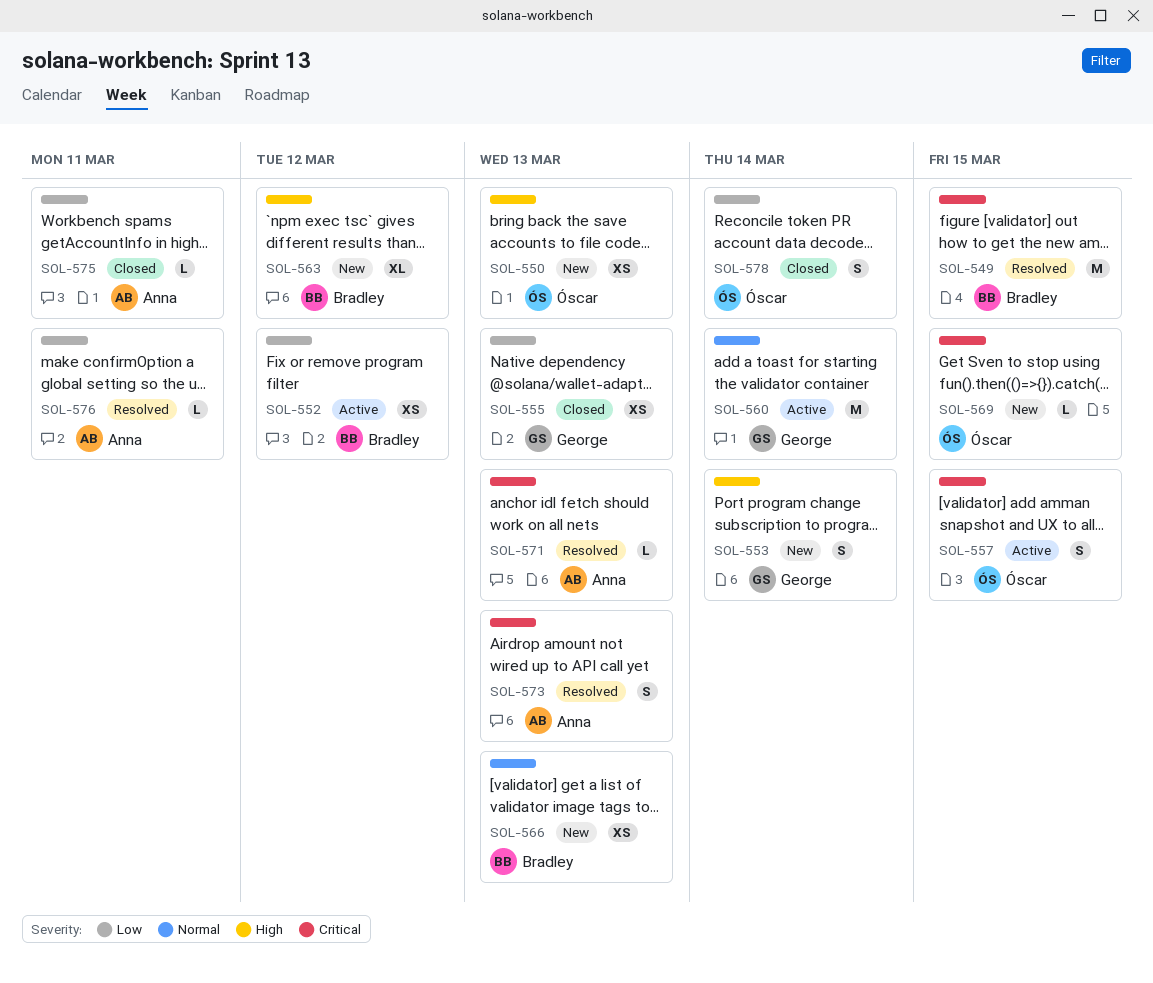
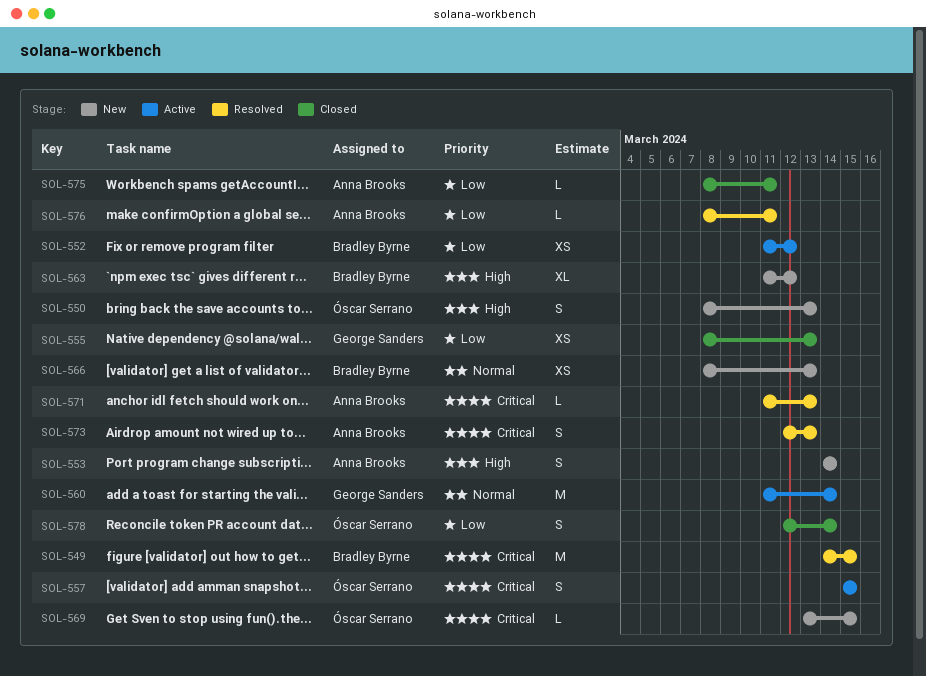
SOL-550, estimate: XS -> S
SOL-553, owner: George Sanders -> Anna Brooks

